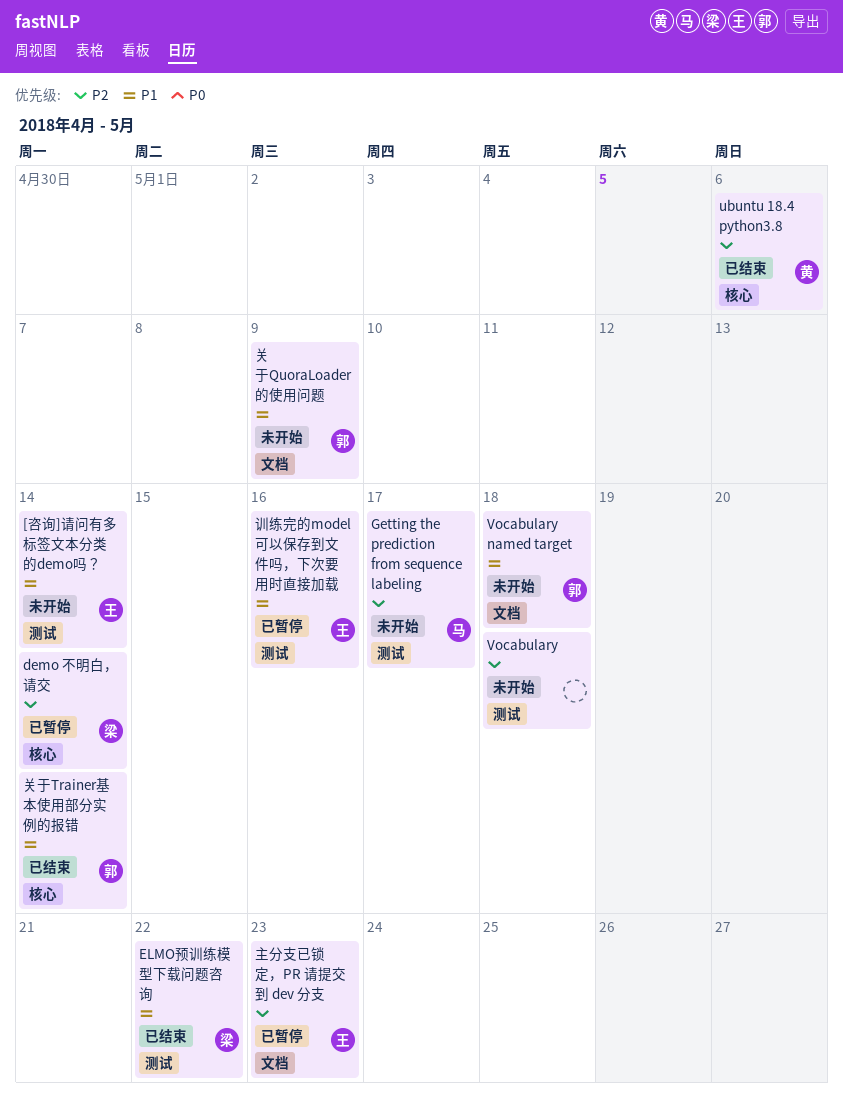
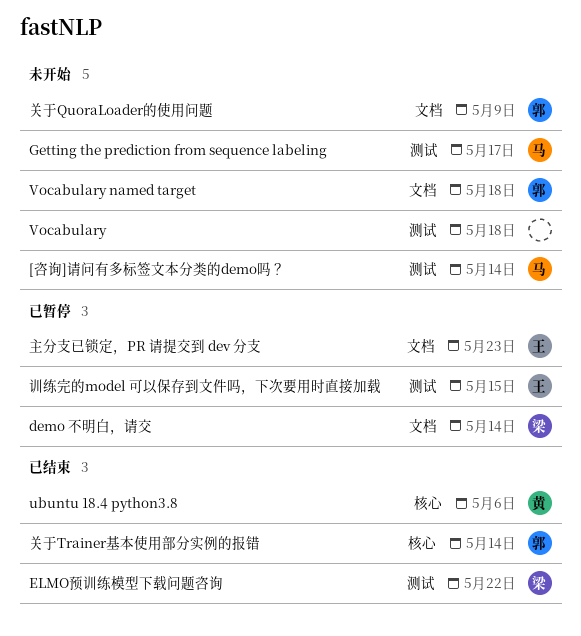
[咨询]请问有多标签文本分类的demo吗？, owner: 王 -> 马
demo 不明白，请交, label: 核心 -> 文档
训练完的model 可以保存到文件吗，下次要用时直接加载, due: May 16 -> May 15

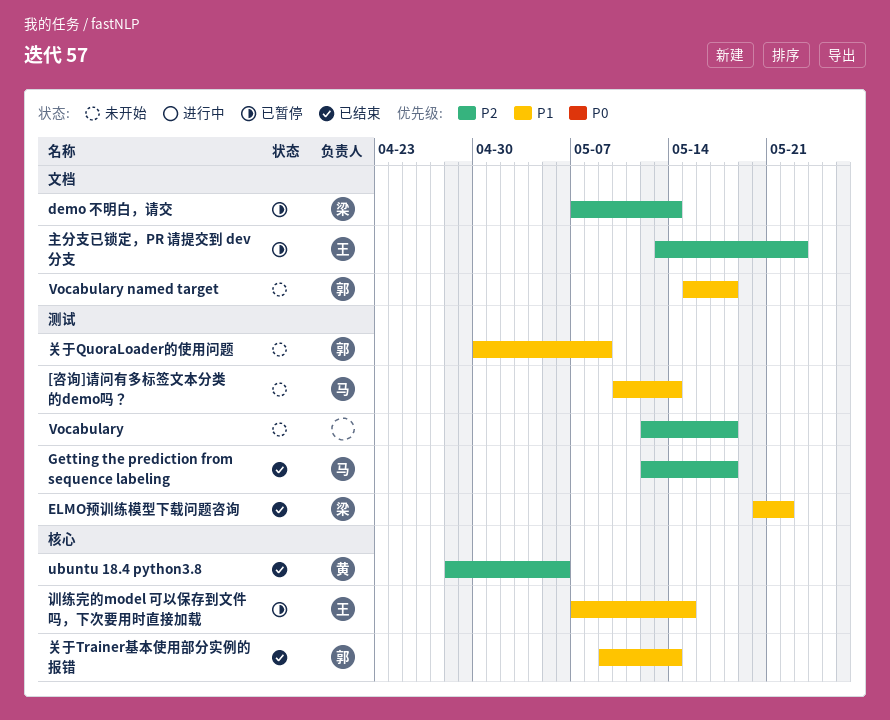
Getting the prediction from sequence labeling, status: 未开始 -> 已结束
Getting the prediction from sequence labeling, due: May 17 -> May 18
关于QuoraLoader的使用问题, label: 文档 -> 测试
训练完的model 可以保存到文件吗，下次要用时直接加载, label: 测试 -> 核心

